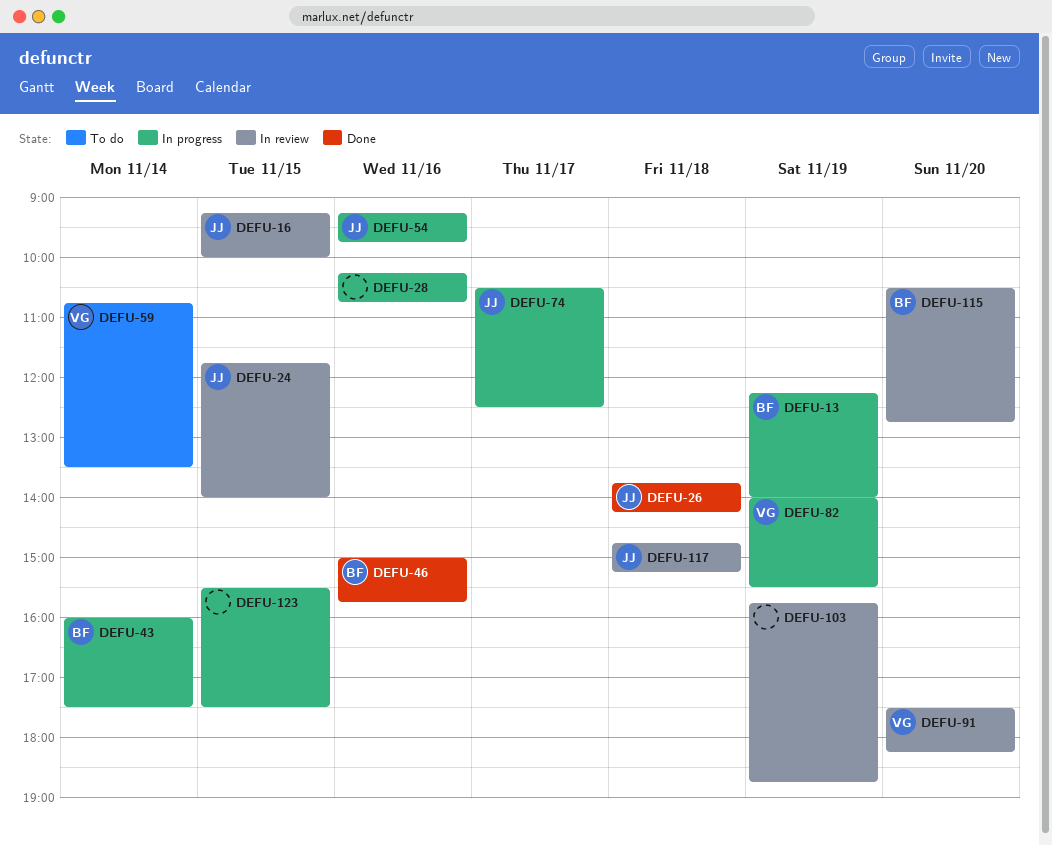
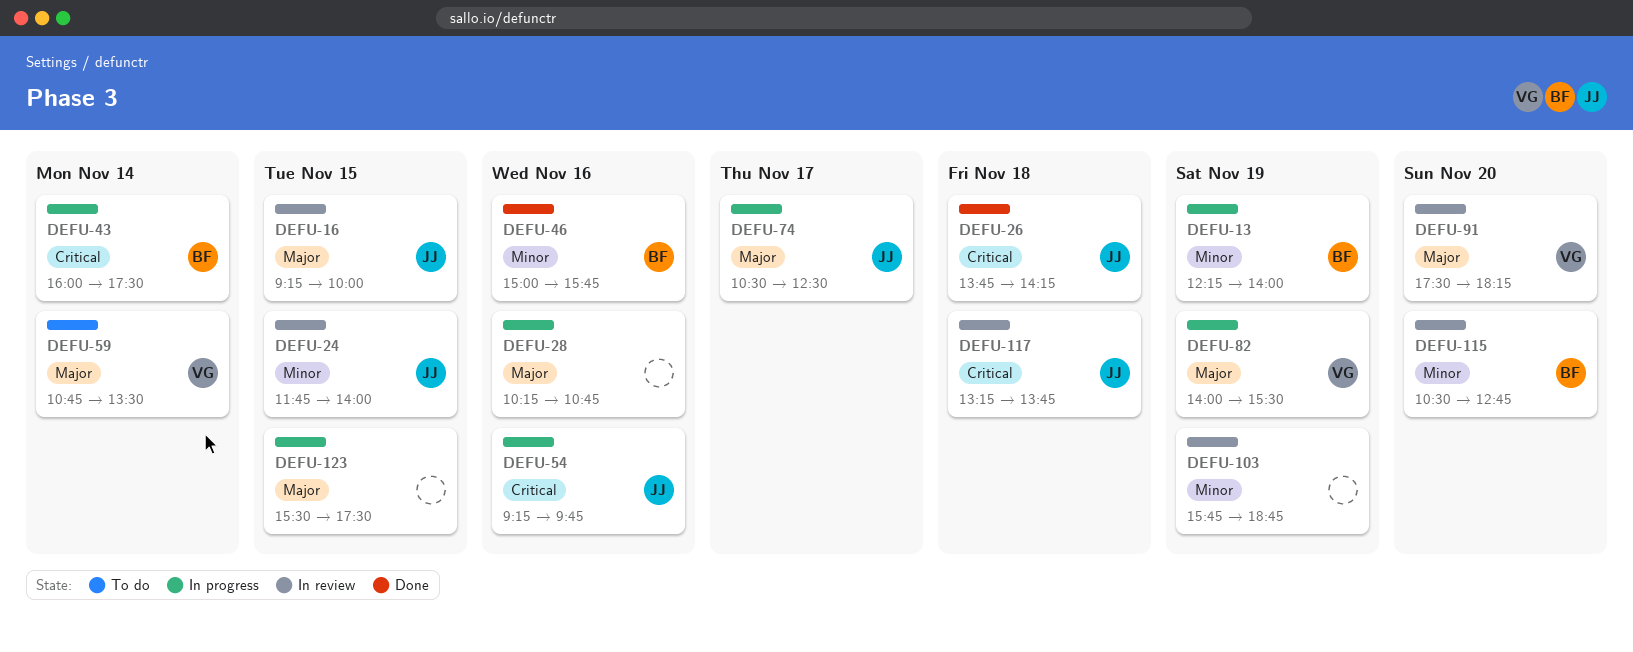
DEFU-117, begins: 14:45 -> 13:15
DEFU-117, ends: 15:15 -> 13:45

